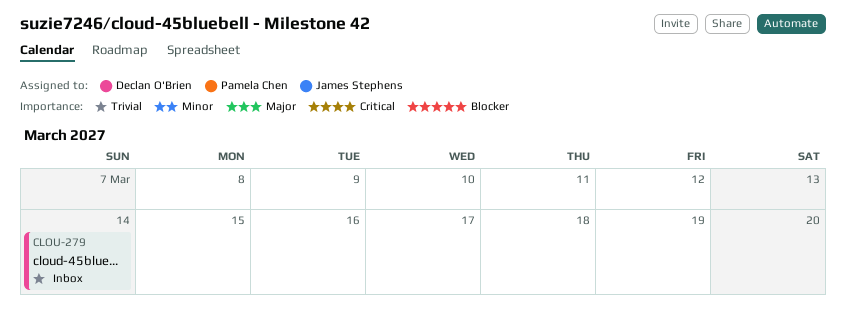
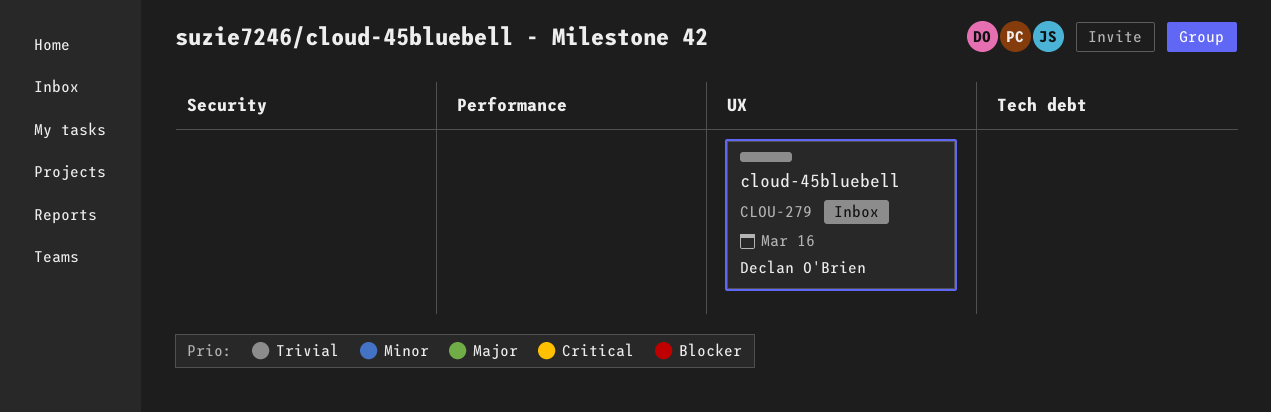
CLOU-279, due: Mar 14 -> Mar 16

